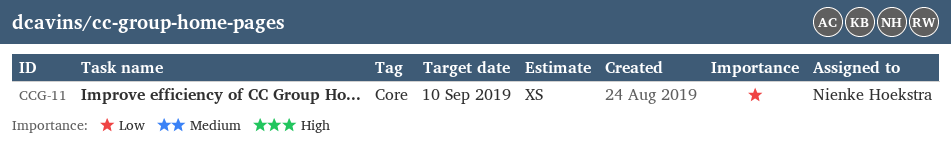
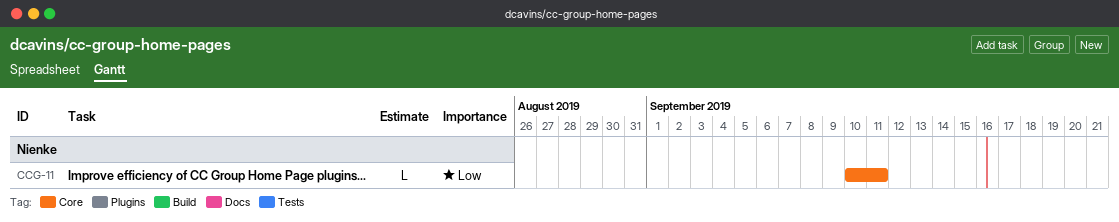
CCG-11, estimate: XS -> L
CCG-11, due: Sep 10 -> Sep 11

